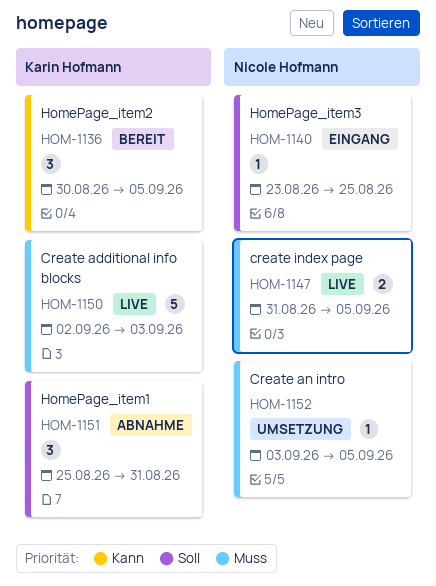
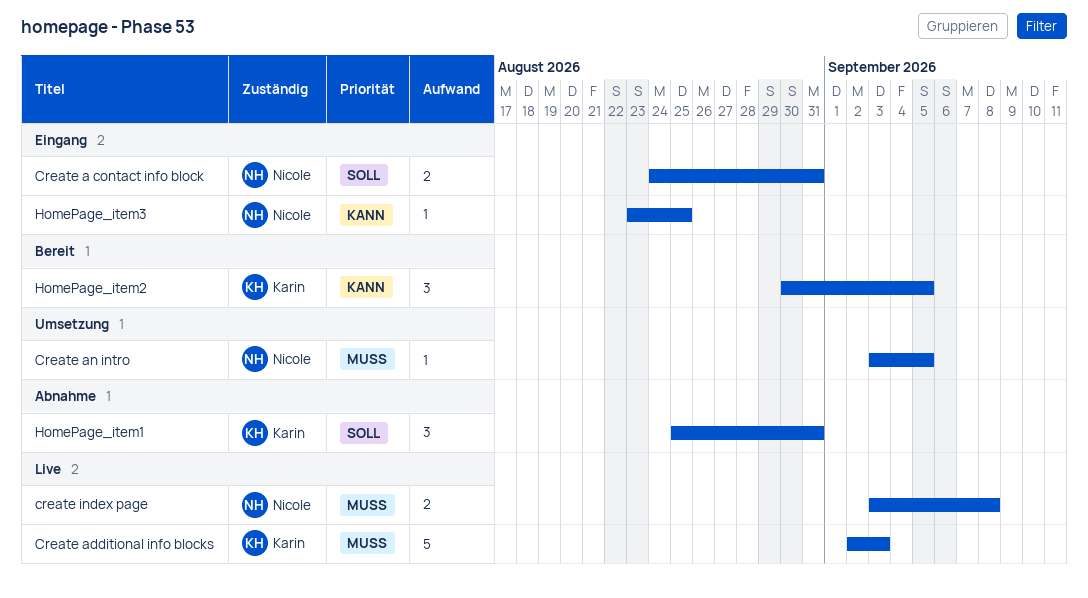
Create a contact info block: none -> present
create index page, start: Aug 31 -> Sep 3
create index page, due: Sep 5 -> Sep 8
HomePage_item3, priority: Soll -> Kann

